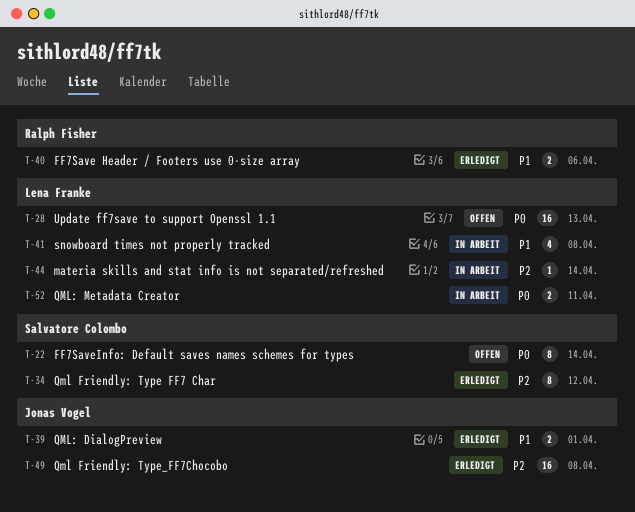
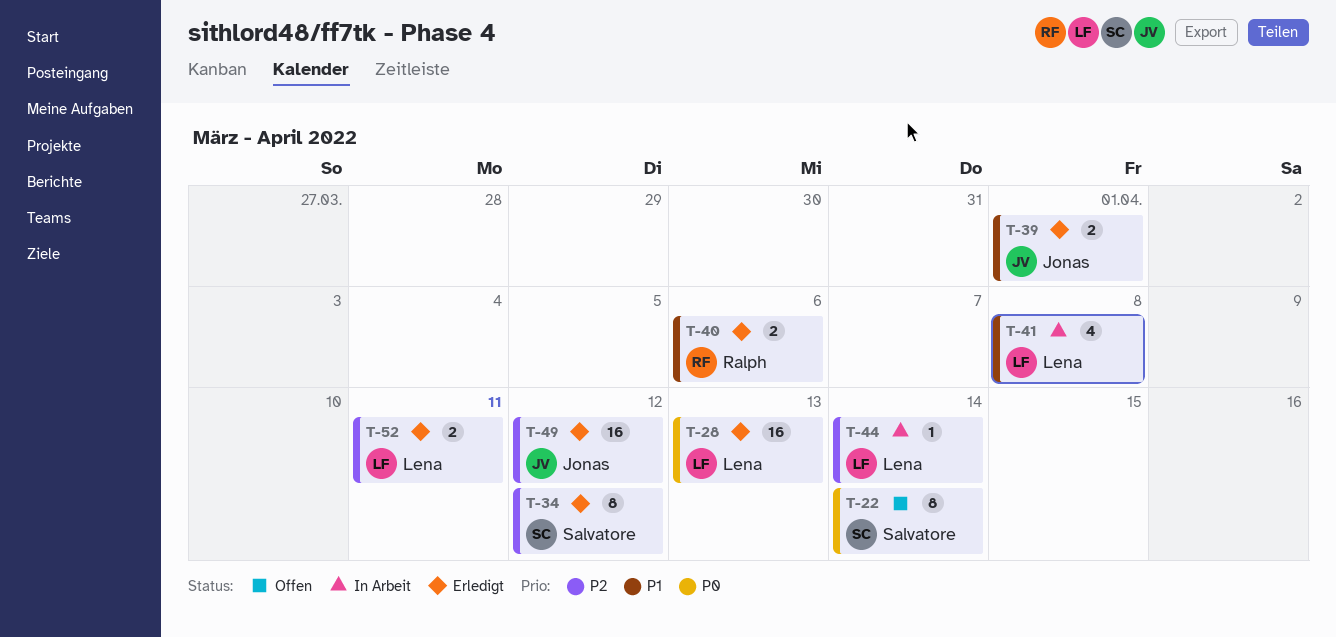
T-28, status: Offen -> Erledigt
T-49, due: Apr 8 -> Apr 12
T-52, status: In Arbeit -> Erledigt
T-52, priority: P0 -> P2

